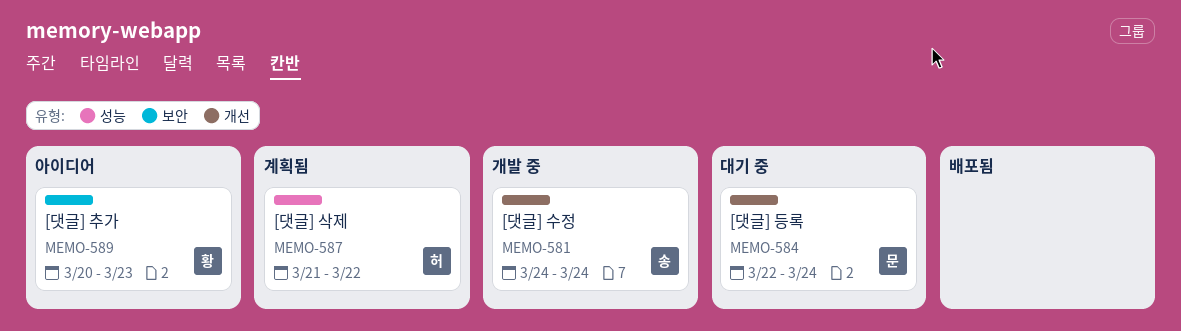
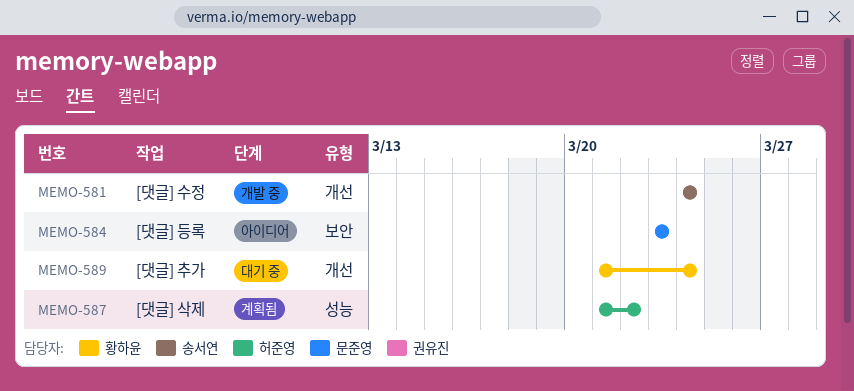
MEMO-584, status: 대기 중 -> 아이디어
MEMO-584, label: 개선 -> 보안
MEMO-584, start: Mar 22 -> Mar 23
MEMO-584, due: Mar 24 -> Mar 23
MEMO-589, status: 아이디어 -> 대기 중
MEMO-589, label: 보안 -> 개선
MEMO-589, start: Mar 20 -> Mar 21
MEMO-589, due: Mar 23 -> Mar 24

